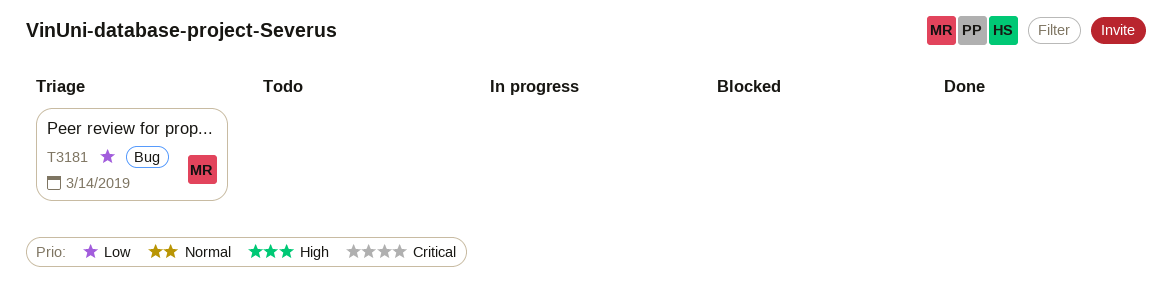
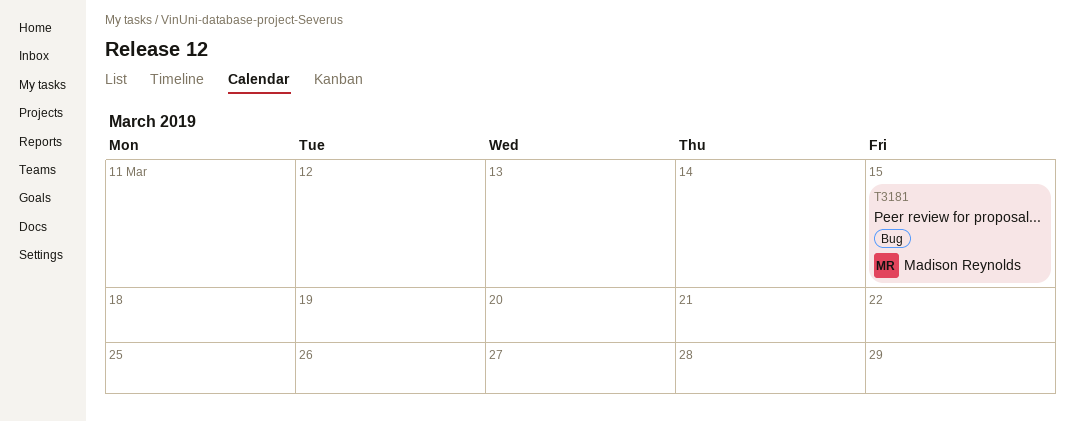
T3181, due: Mar 14 -> Mar 15

